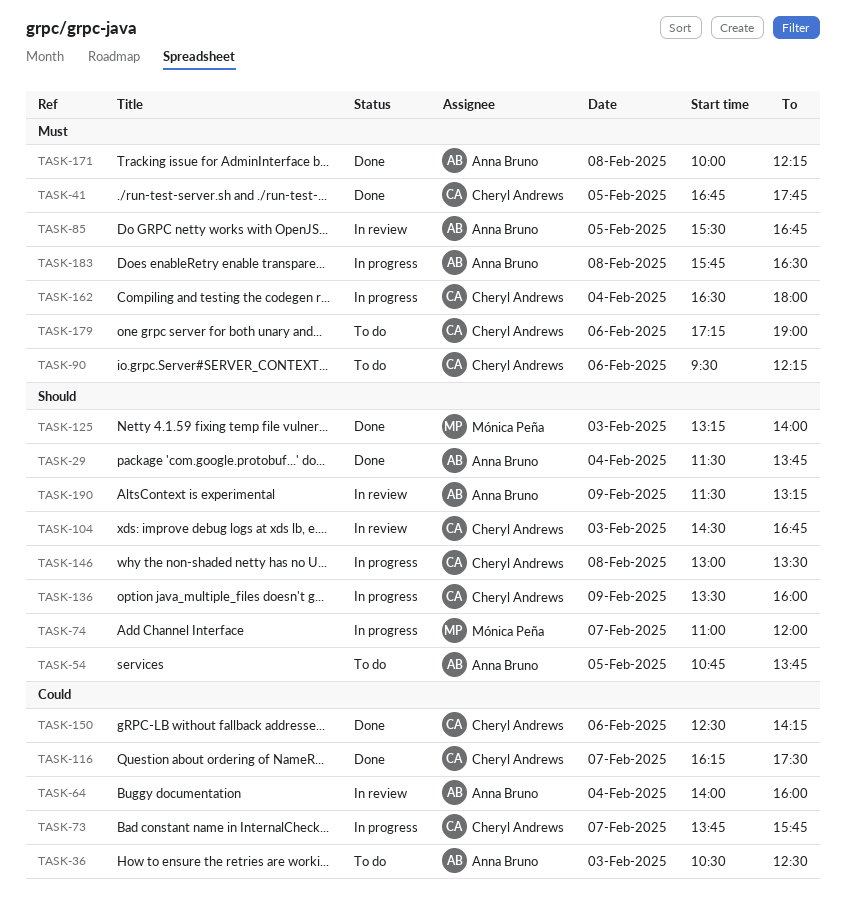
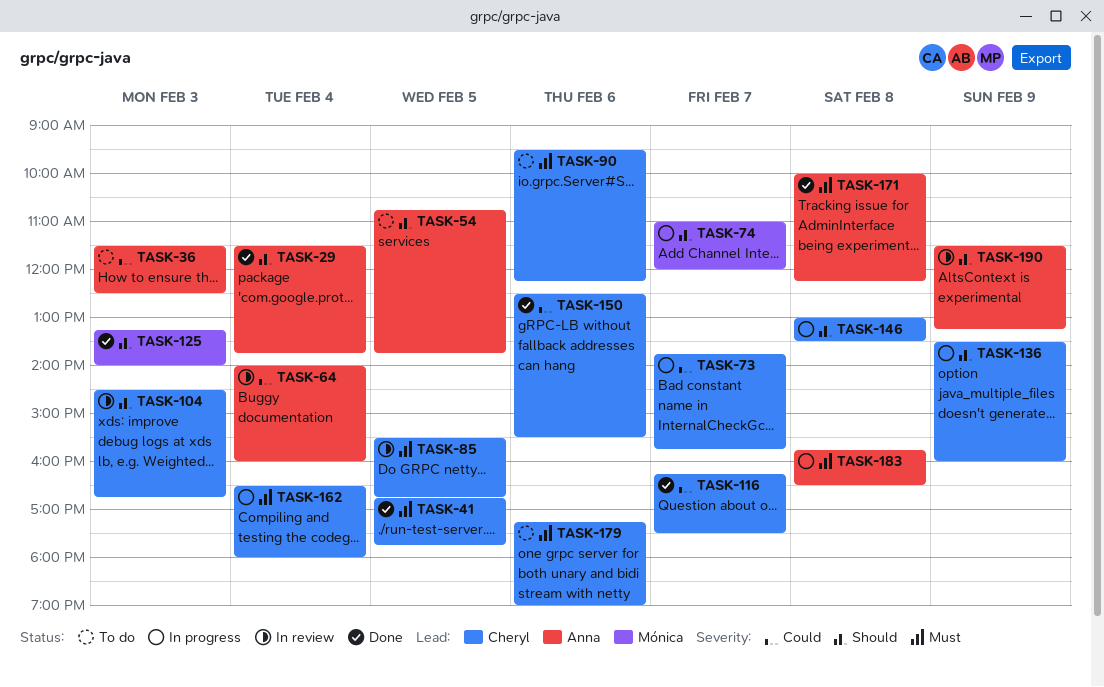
TASK-36, begins: 10:30 -> 11:30
TASK-85, owner: Anna Bruno -> Cheryl Andrews
TASK-150, ends: 14:15 -> 15:30

